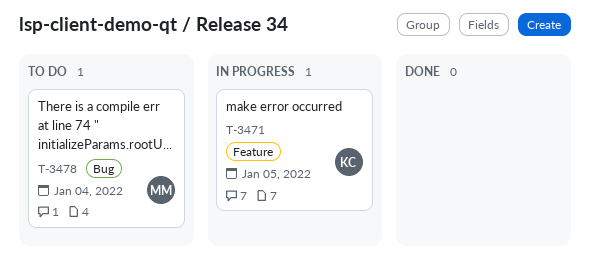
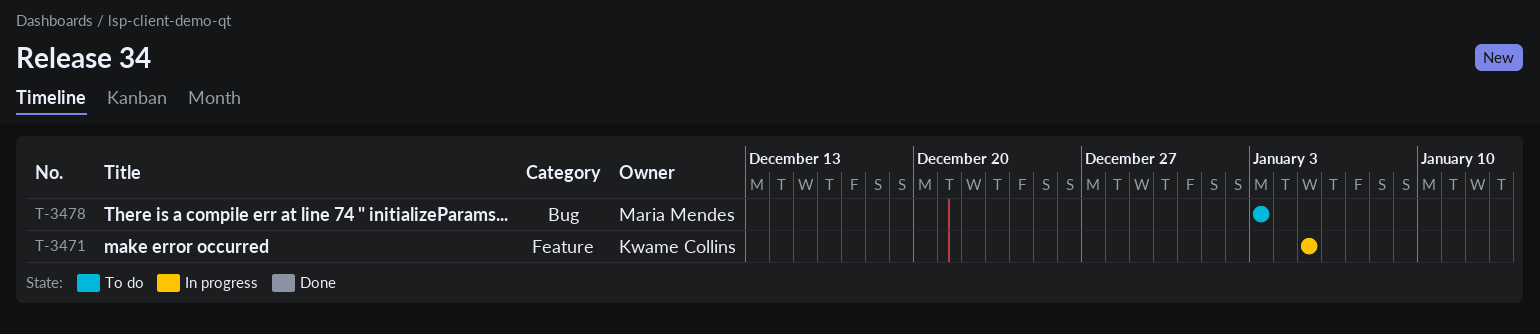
T-3478, due: Jan 4 -> Jan 3

